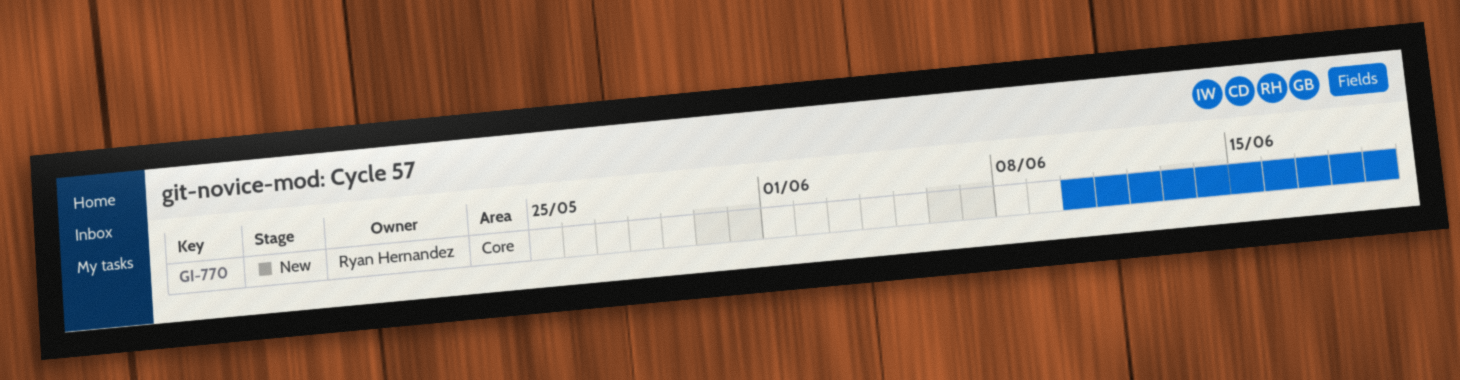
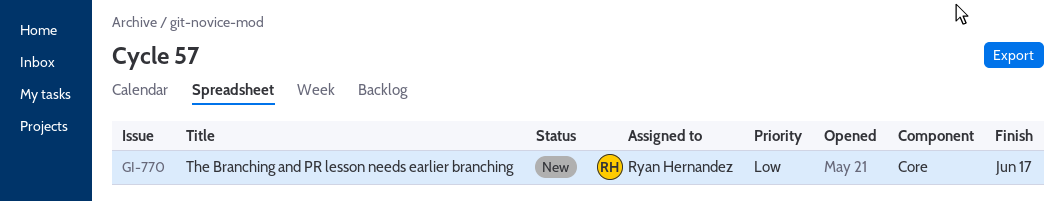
GI-770, due: Jun 19 -> Jun 17

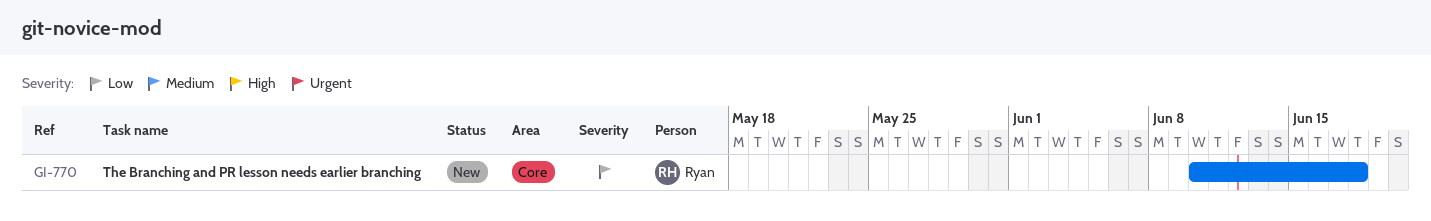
GI-770, due: Jun 17 -> Jun 18

